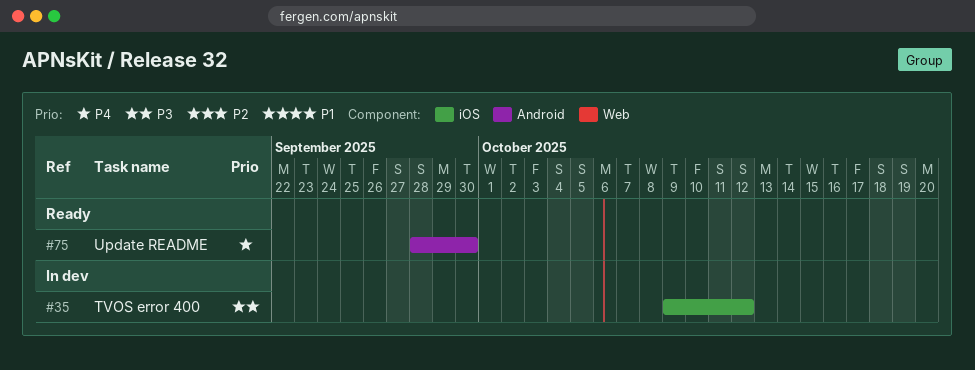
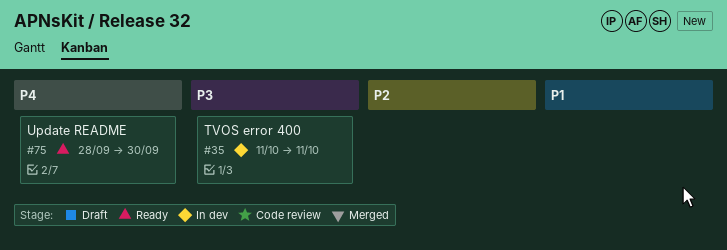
#35, start: Oct 9 -> Oct 11
#35, due: Oct 12 -> Oct 11

